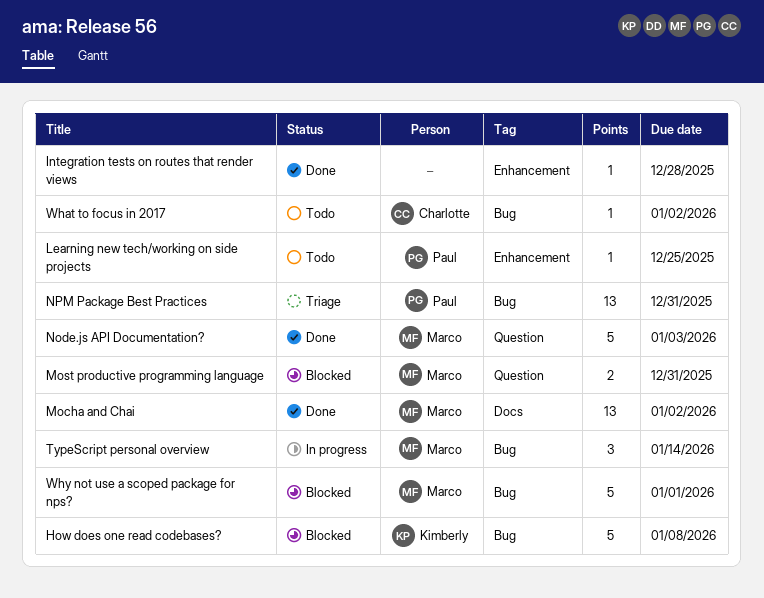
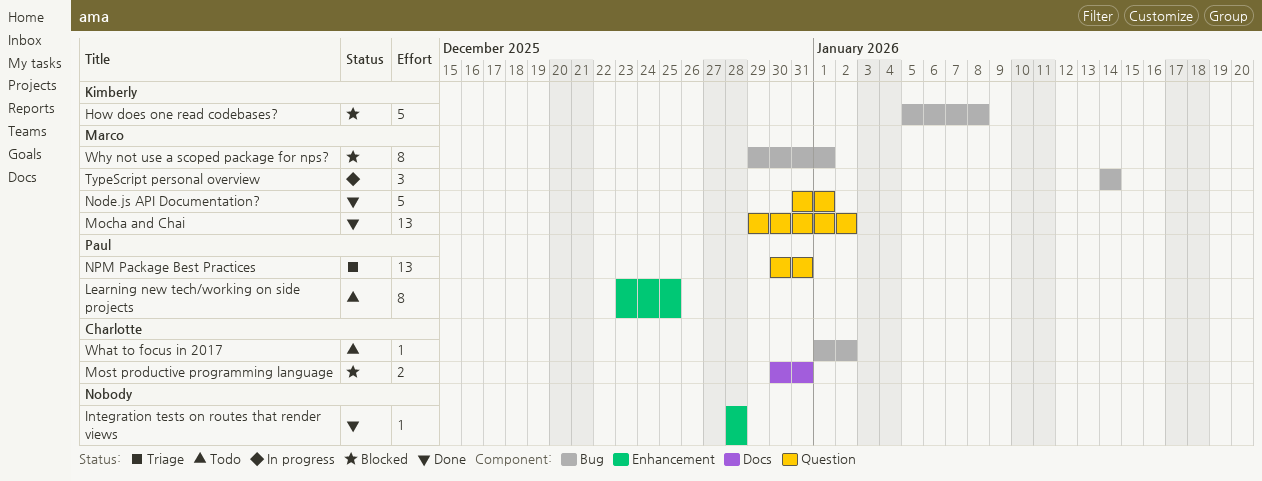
Learning new tech/working on side projects, estimate: 1 -> 8
Mocha and Chai, label: Docs -> Question
Most productive programming language, owner: Marco -> Charlotte
Most productive programming language, label: Question -> Docs
Node.js API Documentation?, due: Jan 3 -> Jan 1
NPM Package Best Practices, label: Bug -> Question
Why not use a scoped package for nps?, estimate: 5 -> 8

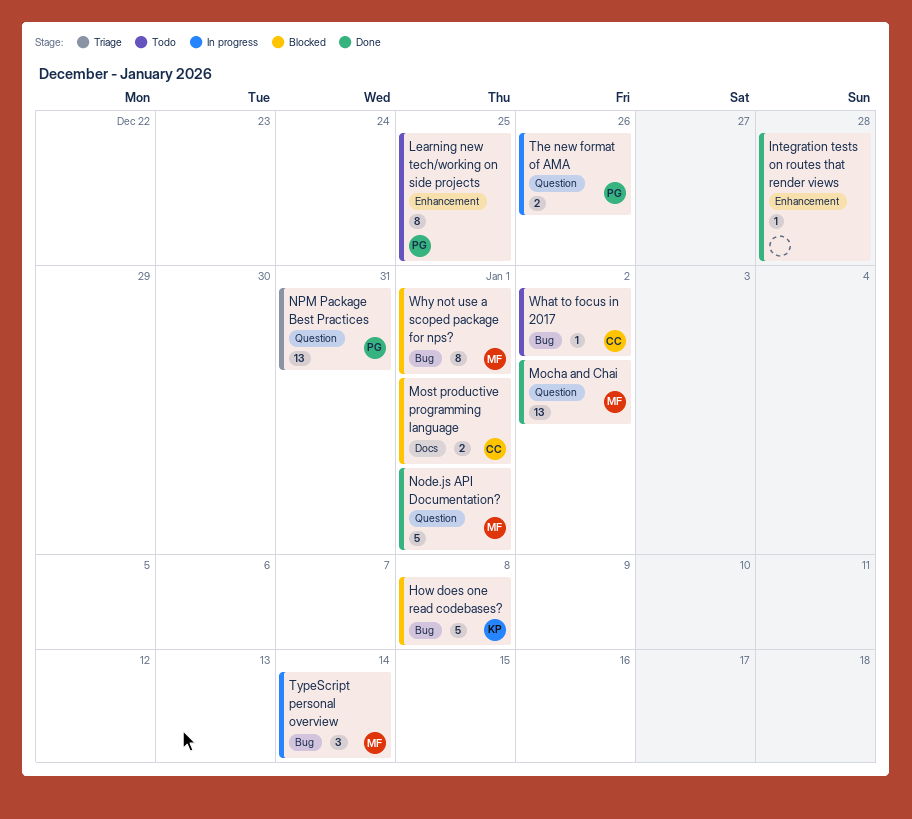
Most productive programming language, due: Dec 31 -> Jan 1
The new format of AMA: none -> present

